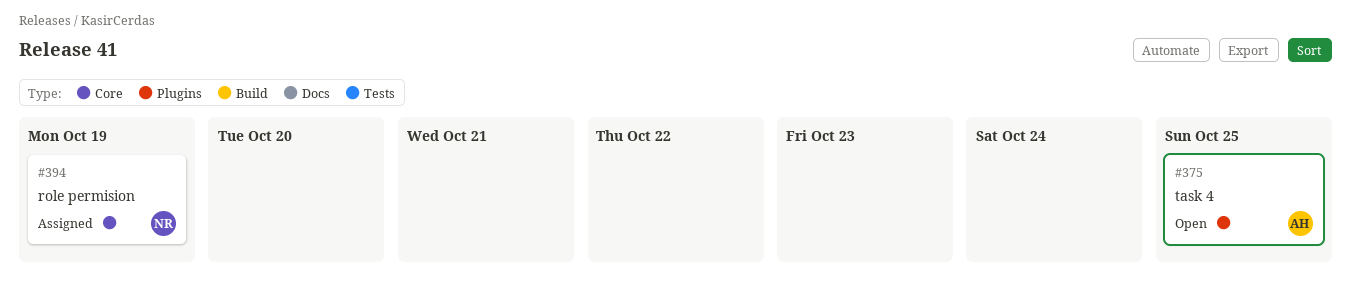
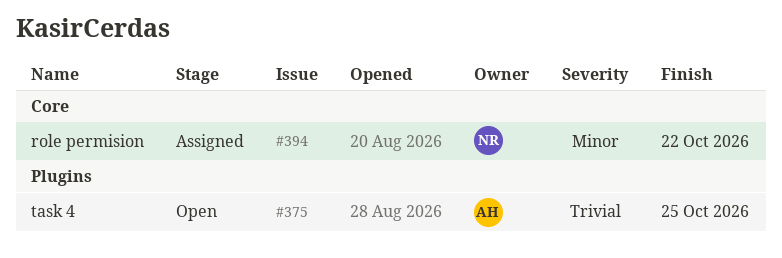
#394, due: Oct 19 -> Oct 22

